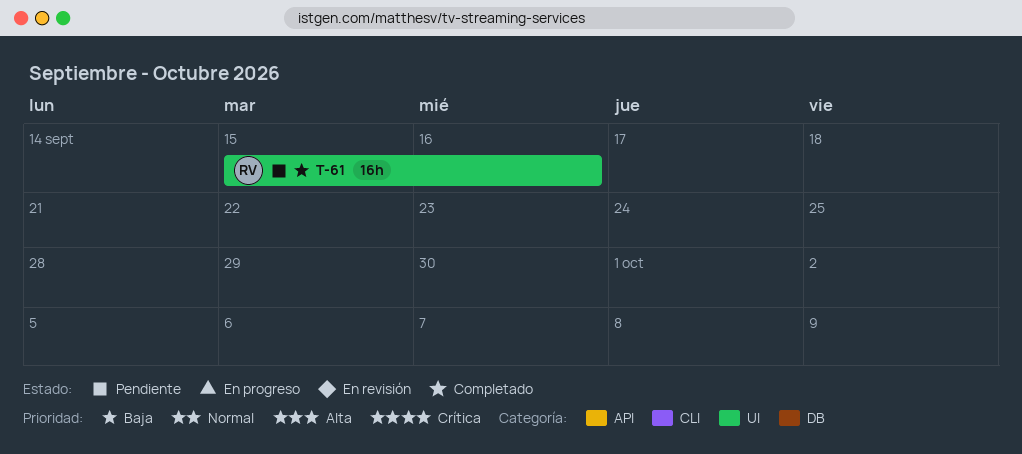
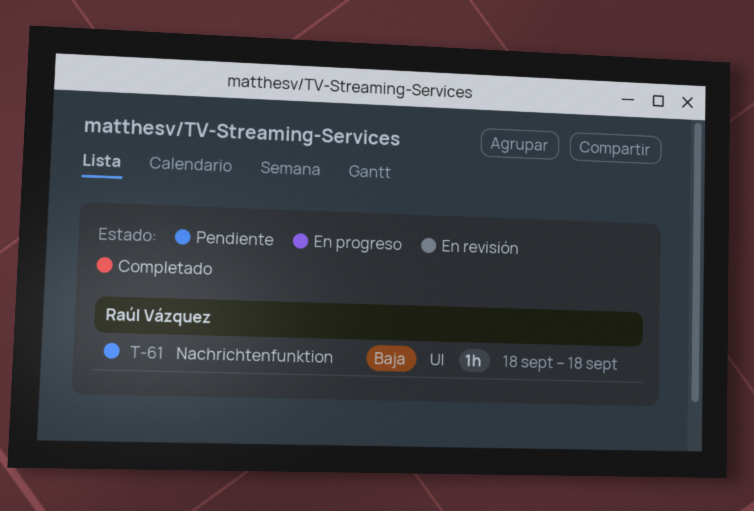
T-61, estimate: 16h -> 1h
T-61, start: Sep 15 -> Sep 18
T-61, due: Sep 16 -> Sep 18

